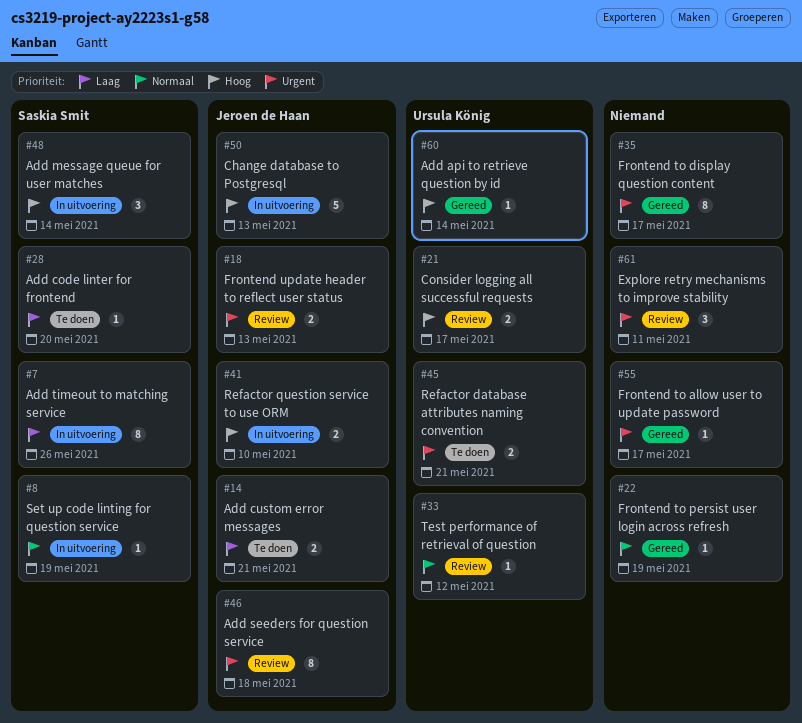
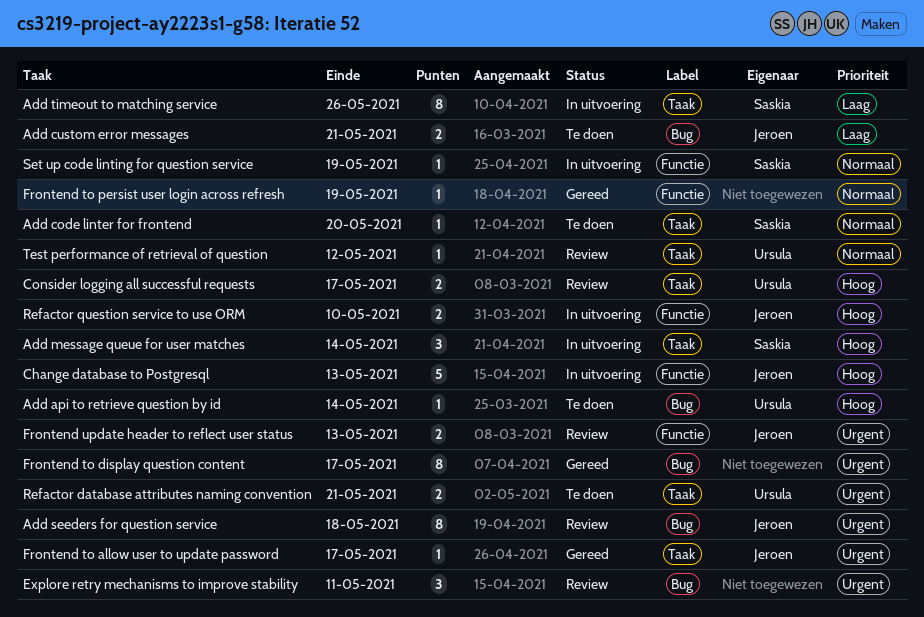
Add api to retrieve question by id, status: Gereed -> Te doen
Add code linter for frontend, priority: Laag -> Normaal
Frontend to allow user to update password, owner: none -> Jeroen de Haan

